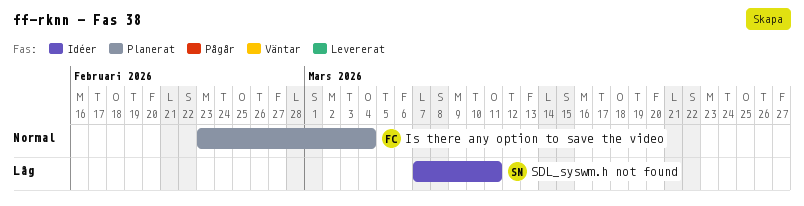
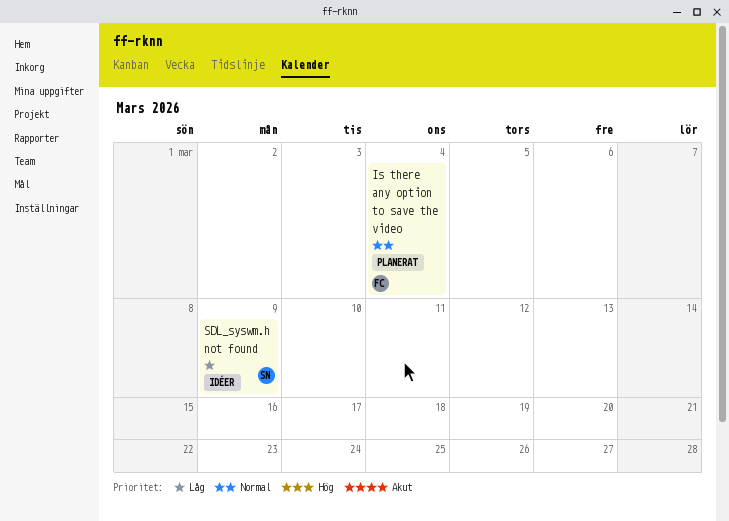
SDL_syswm.h not found, due: Mar 11 -> Mar 9

